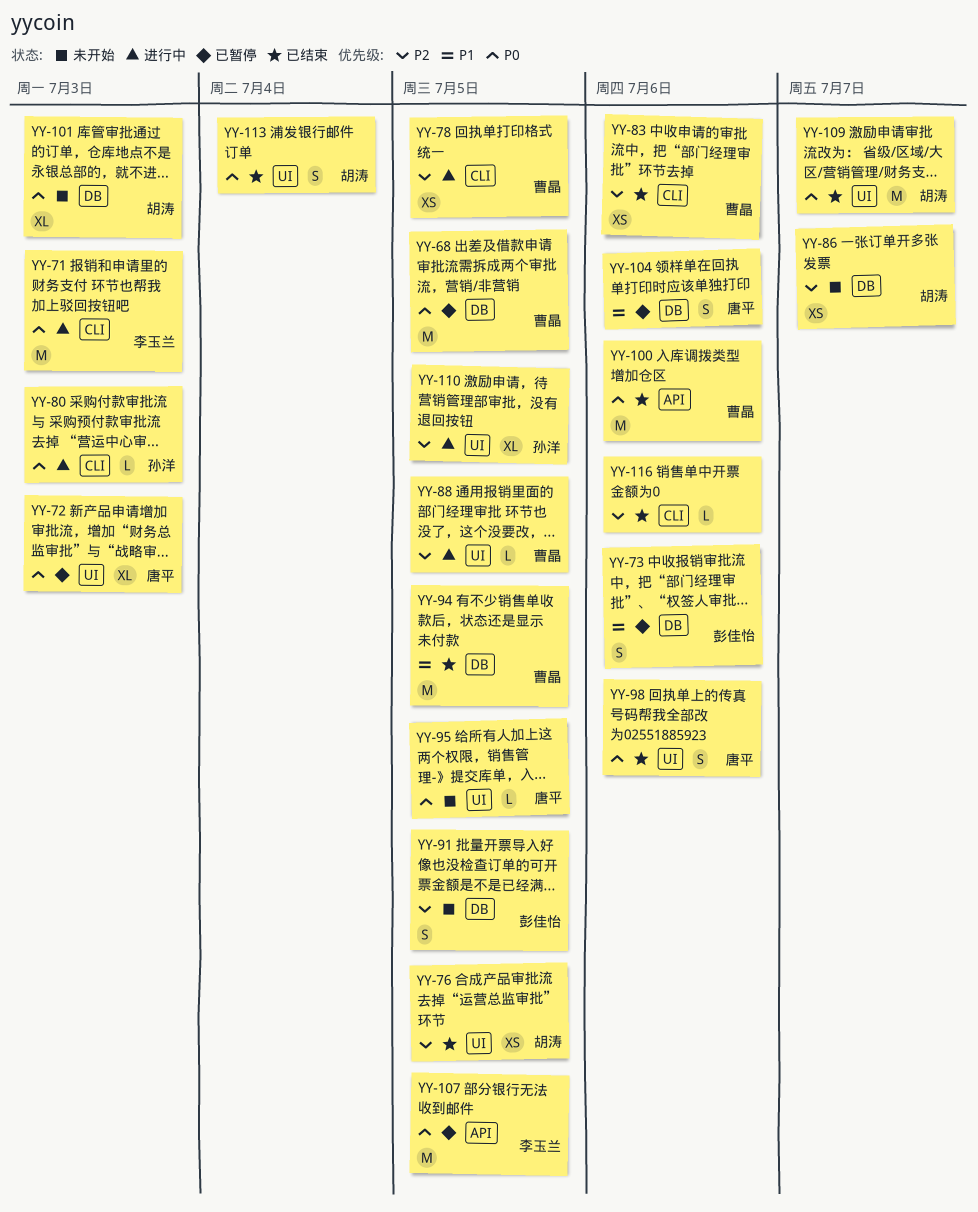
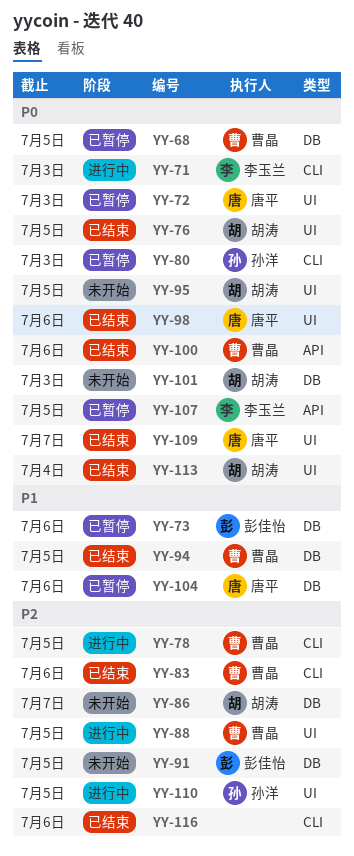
YY-76, priority: P2 -> P0
YY-80, status: 进行中 -> 已暂停
YY-95, owner: 唐平 -> 胡涛
YY-109, owner: 胡涛 -> 唐平

